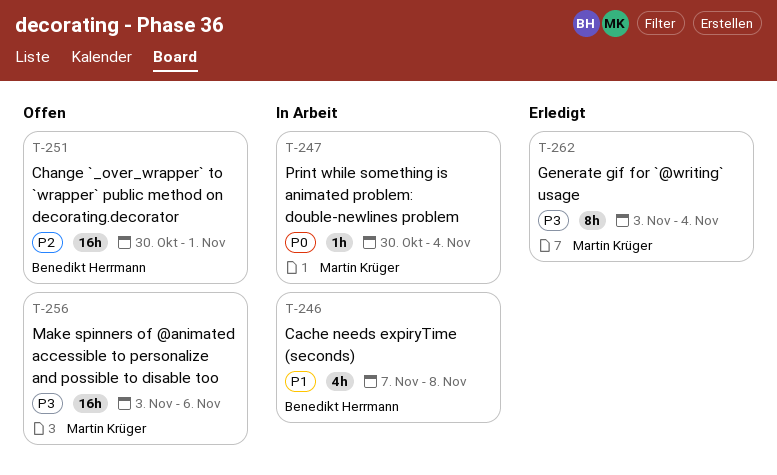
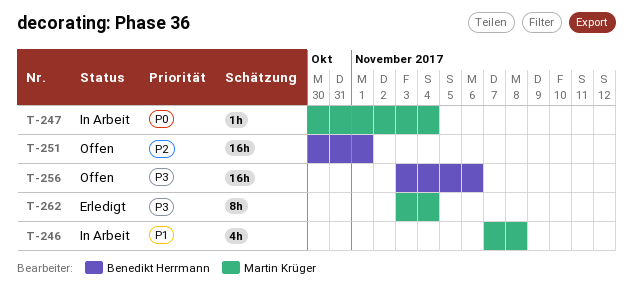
T-246, owner: Benedikt Herrmann -> Martin Krüger
T-256, owner: Martin Krüger -> Benedikt Herrmann

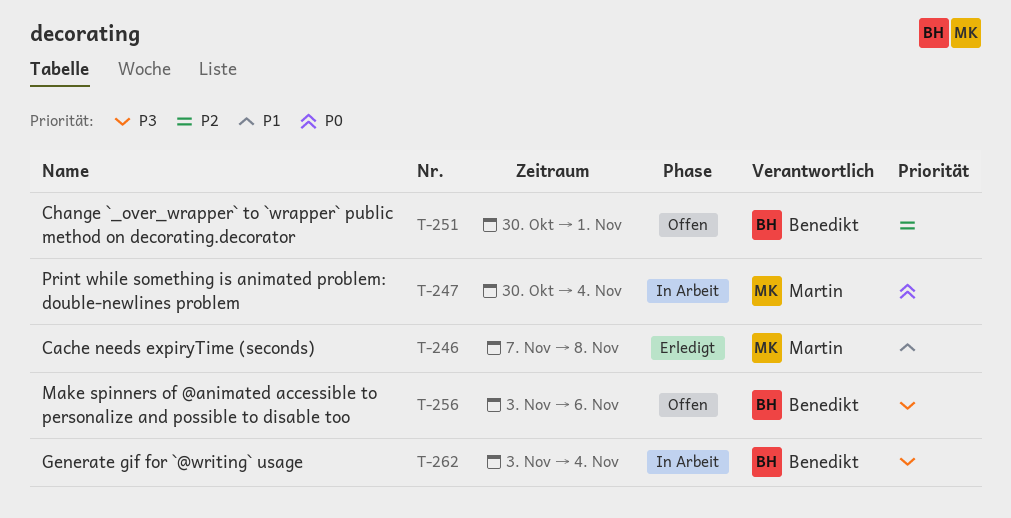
T-246, status: In Arbeit -> Erledigt
T-262, status: Erledigt -> In Arbeit
T-262, owner: Martin Krüger -> Benedikt Herrmann

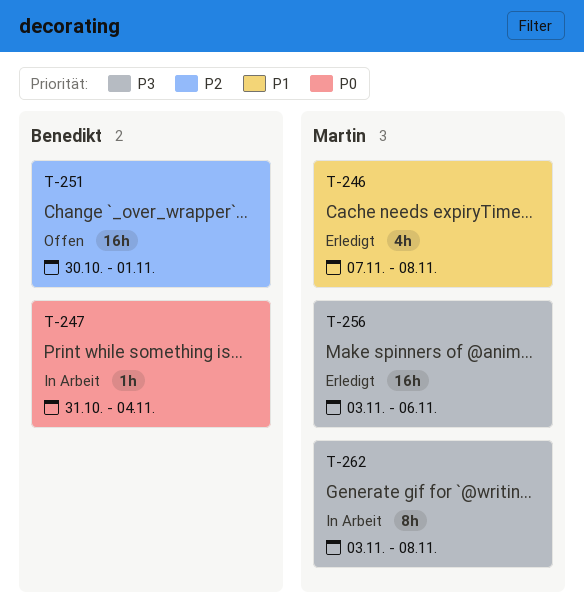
T-247, owner: Martin -> Benedikt
T-247, start: Oct 30 -> Oct 31
T-256, status: Offen -> Erledigt
T-256, owner: Benedikt -> Martin
T-262, owner: Benedikt -> Martin
T-262, due: Nov 4 -> Nov 8

